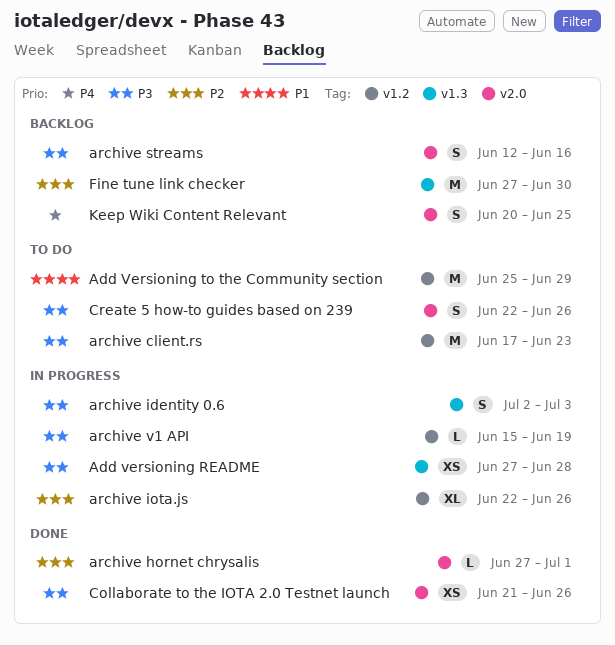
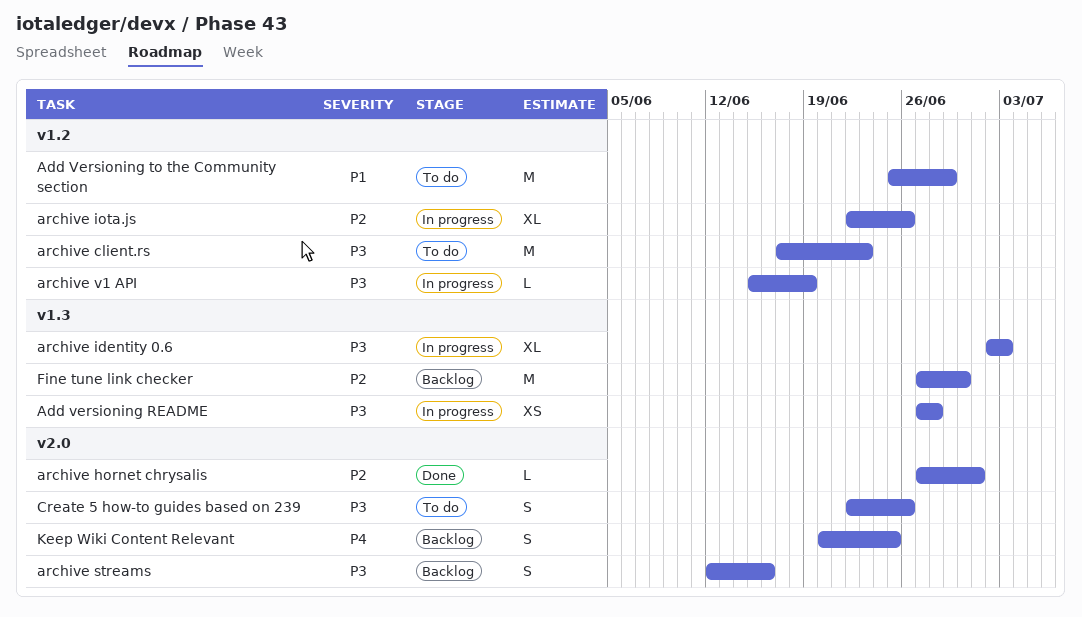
archive identity 0.6, estimate: S -> XL
Collaborate to the IOTA 2.0 Testnet launch: present -> none

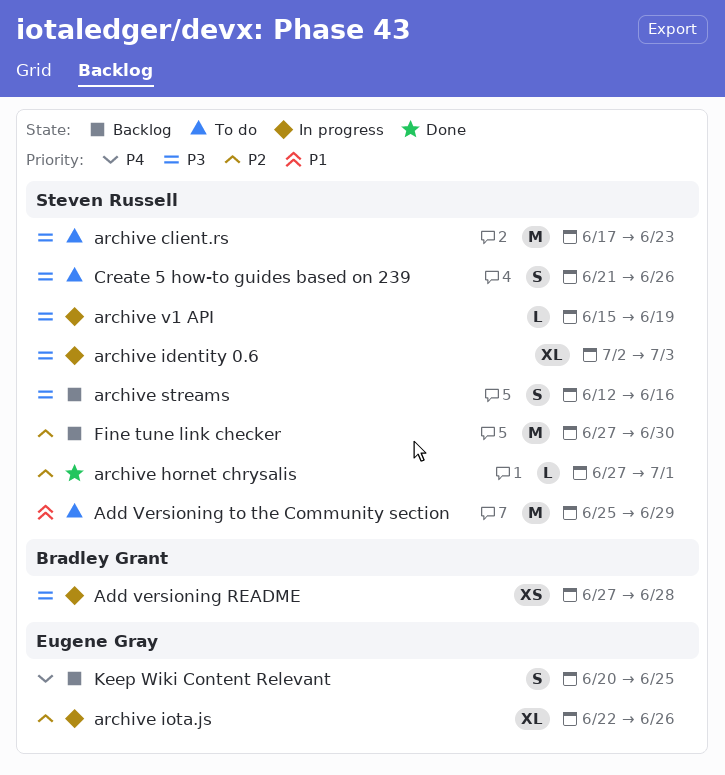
Create 5 how-to guides based on 239, start: Jun 22 -> Jun 21

